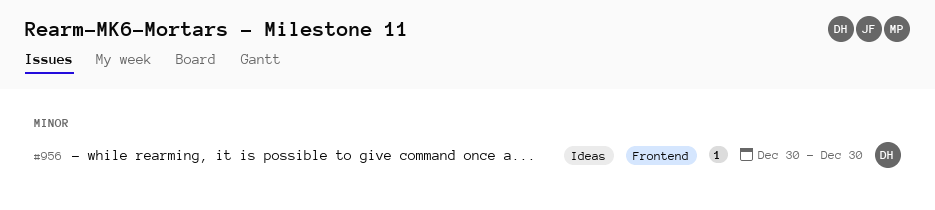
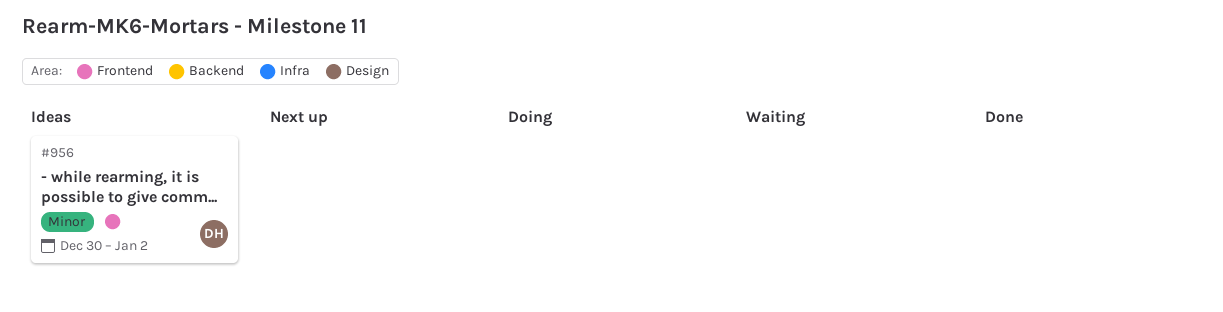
#956, due: Dec 30 -> Jan 2

